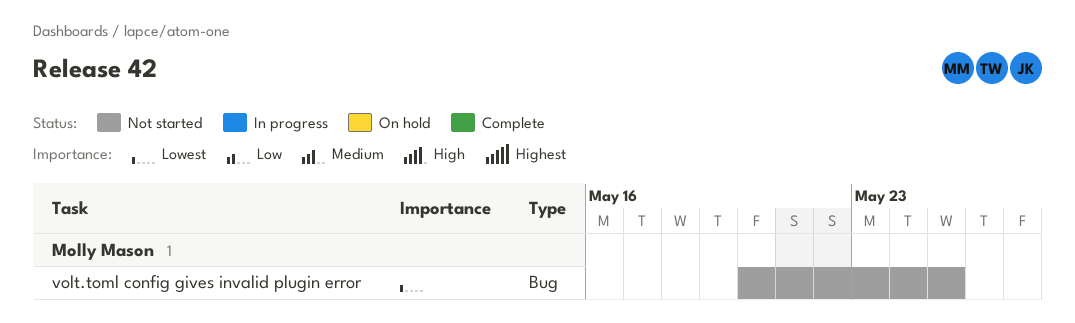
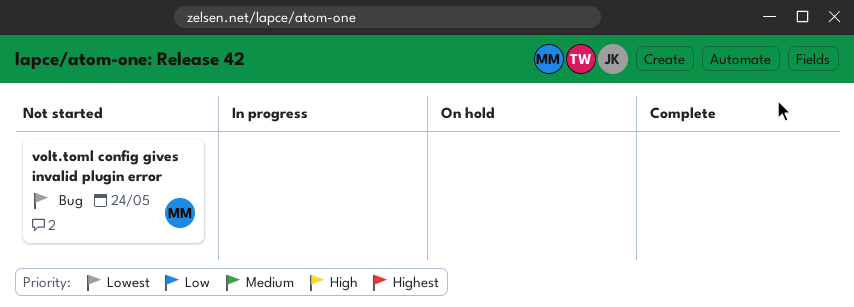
volt.toml config gives invalid plugin error, due: May 25 -> May 24

